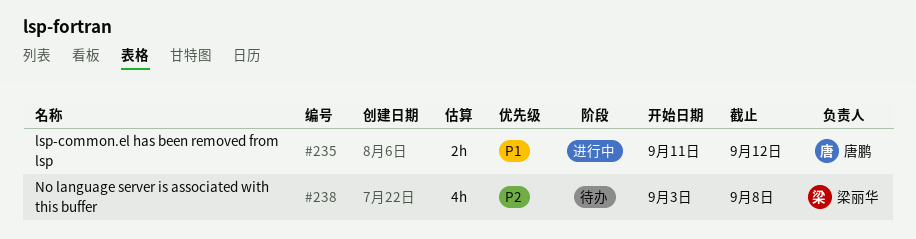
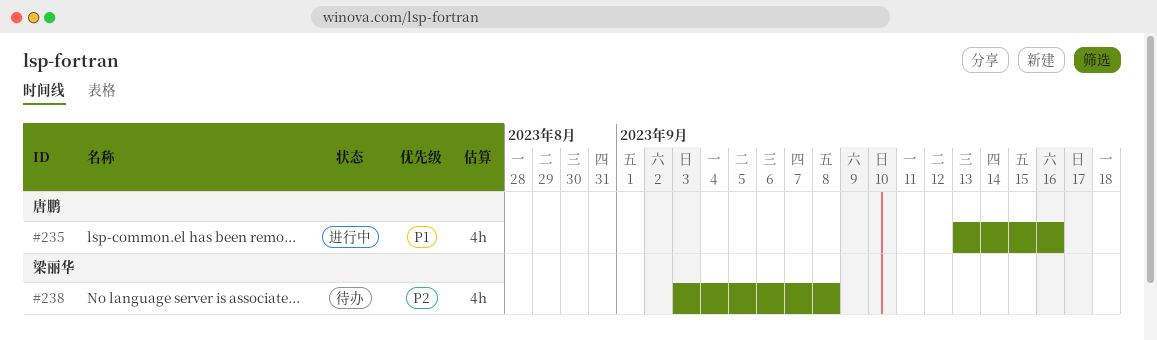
#235, estimate: 2h -> 4h
#235, start: Sep 11 -> Sep 13
#235, due: Sep 12 -> Sep 16

